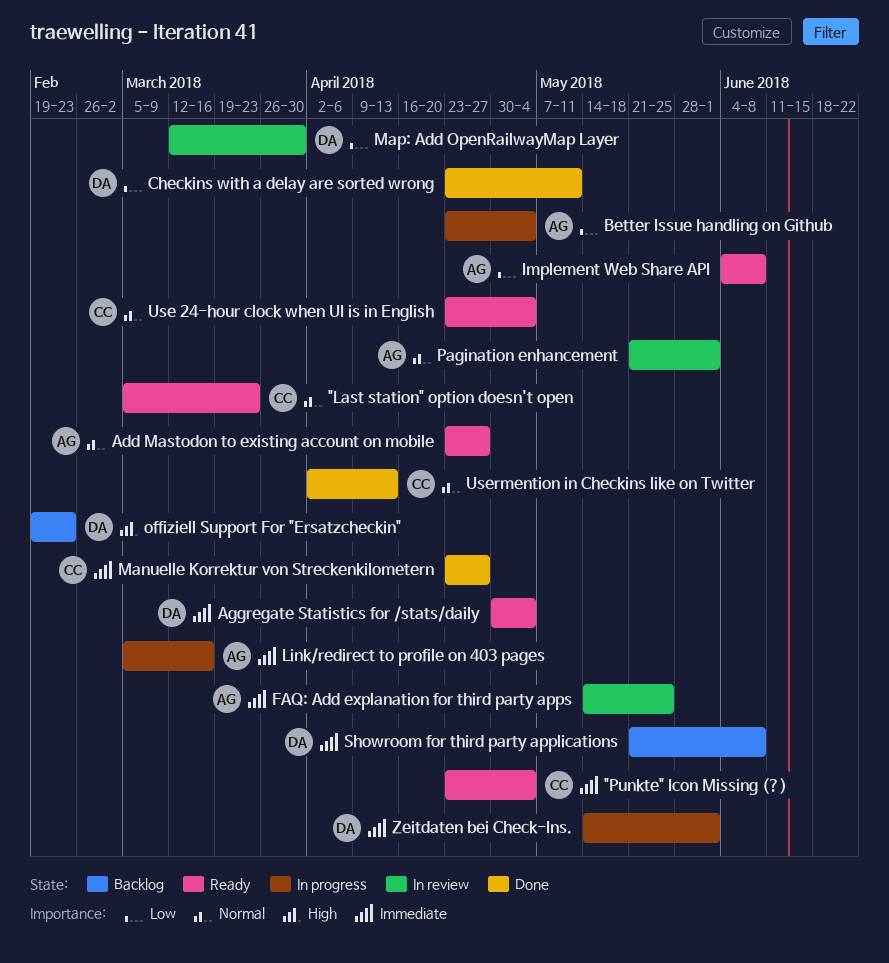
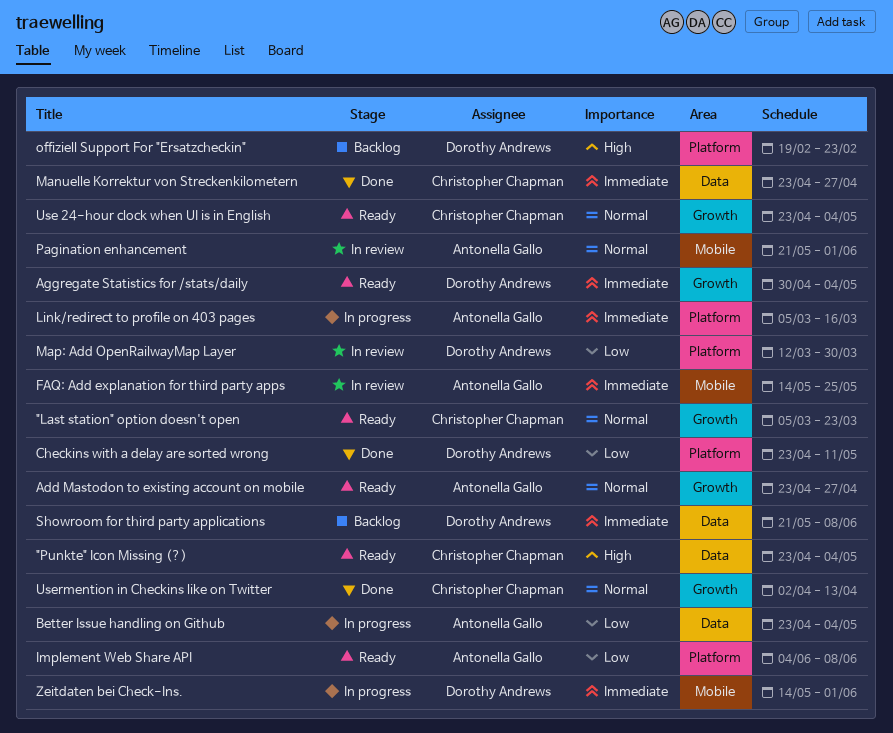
"Punkte" Icon Missing (?), priority: Immediate -> High

